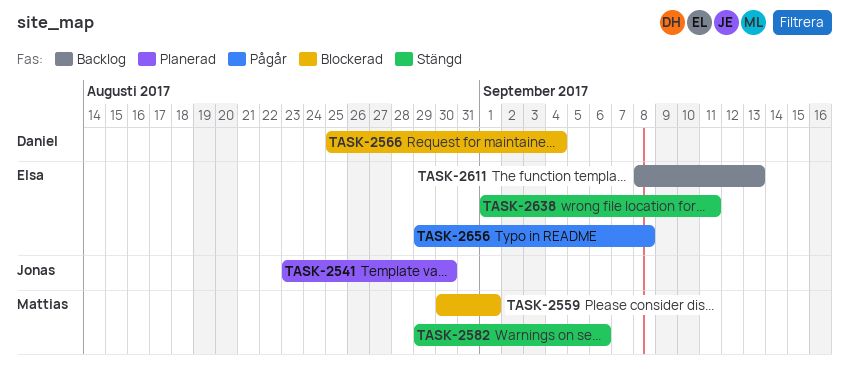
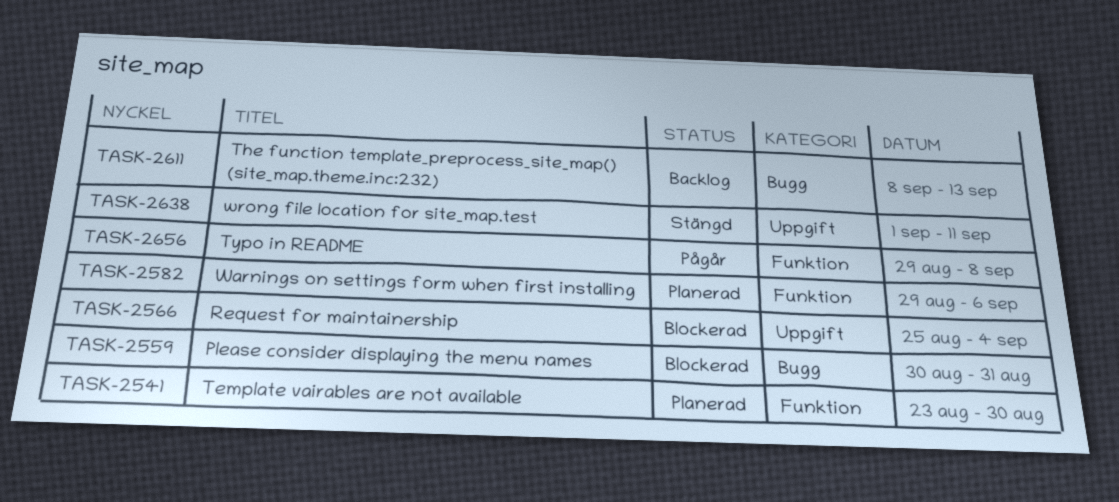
TASK-2559, due: Sep 1 -> Aug 31
TASK-2582, status: Stängd -> Planerad

